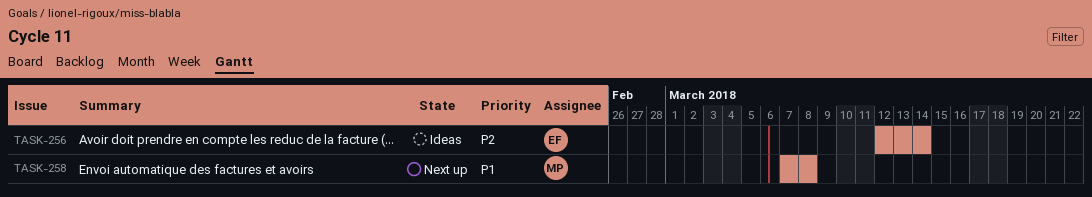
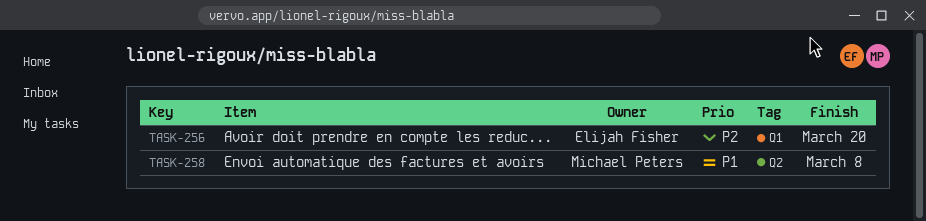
TASK-256, due: Mar 14 -> Mar 20

